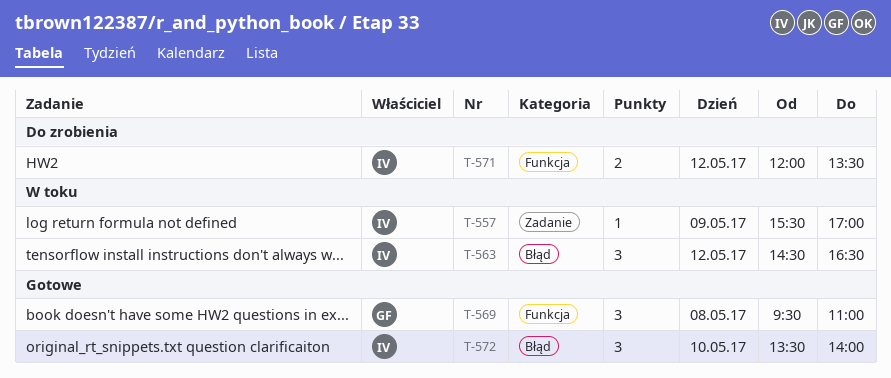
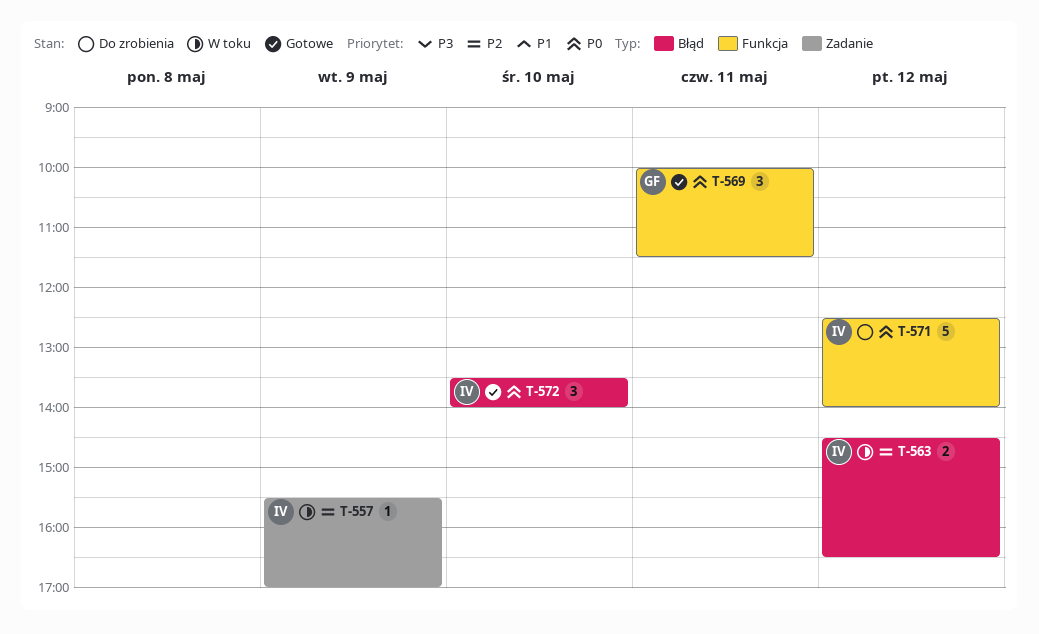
T-563, estimate: 3 -> 2
T-569, day: May 8 -> May 11
T-569, begins: 09:30 -> 10:00
T-569, ends: 11:00 -> 11:30
T-571, estimate: 2 -> 5
T-571, begins: 12:00 -> 12:30
T-571, ends: 13:30 -> 14:00

